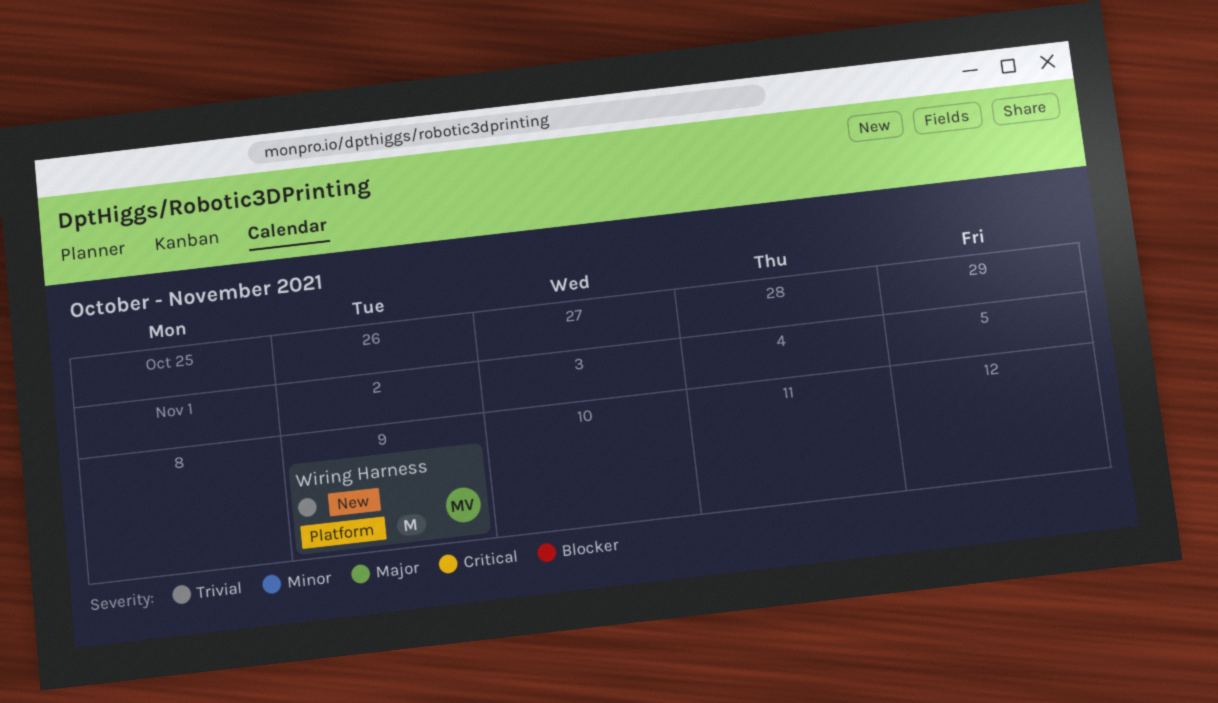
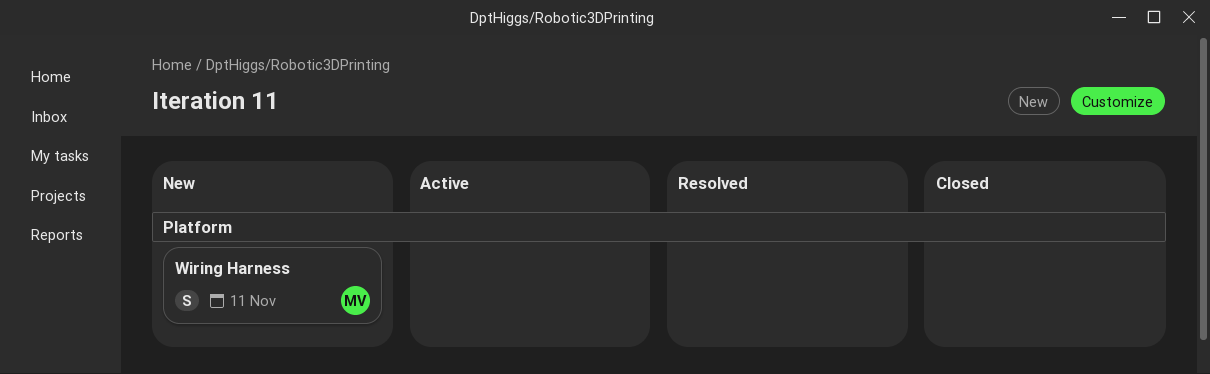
Wiring Harness, estimate: M -> S
Wiring Harness, due: Nov 9 -> Nov 11

